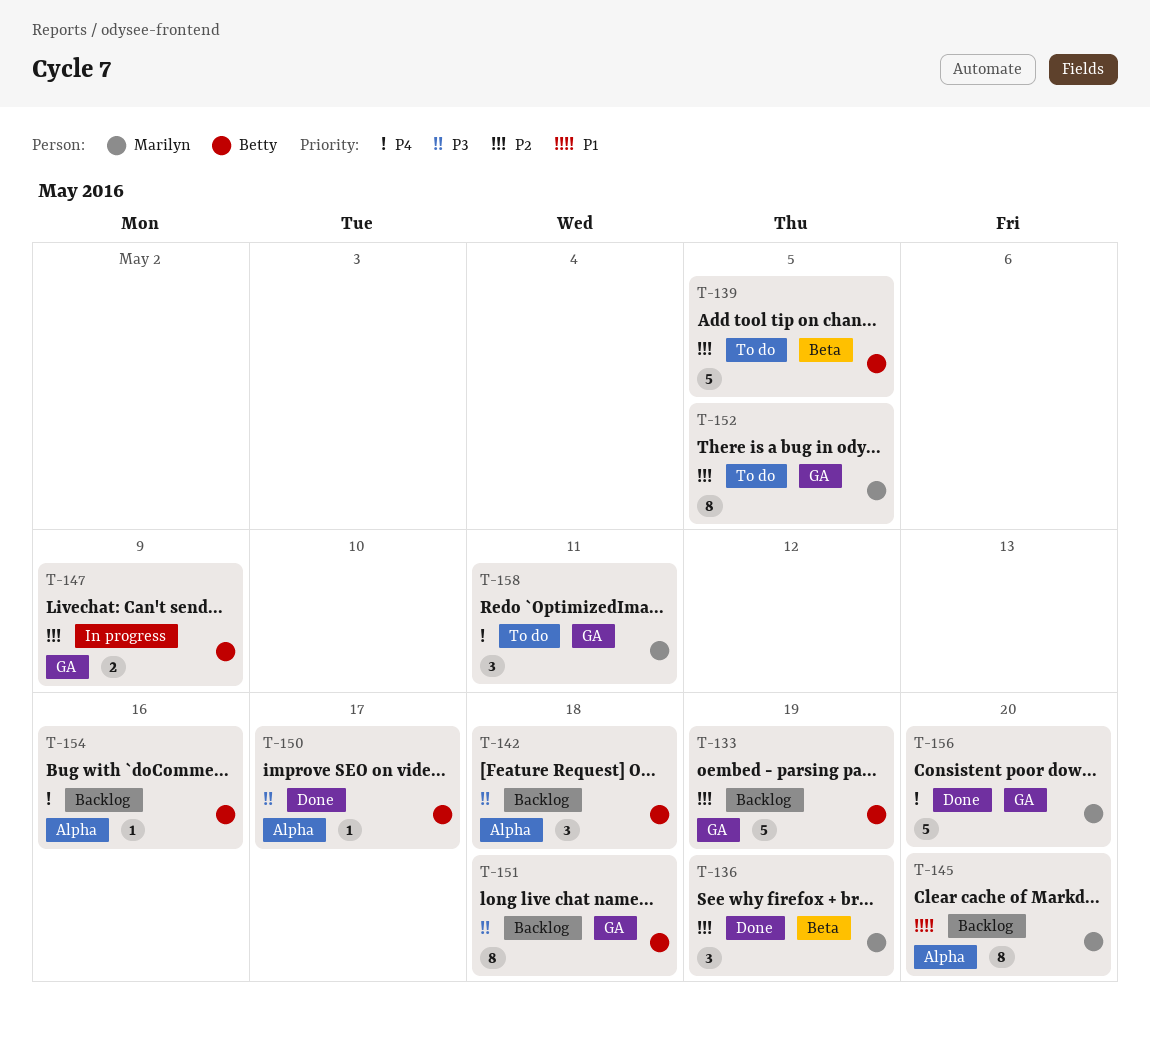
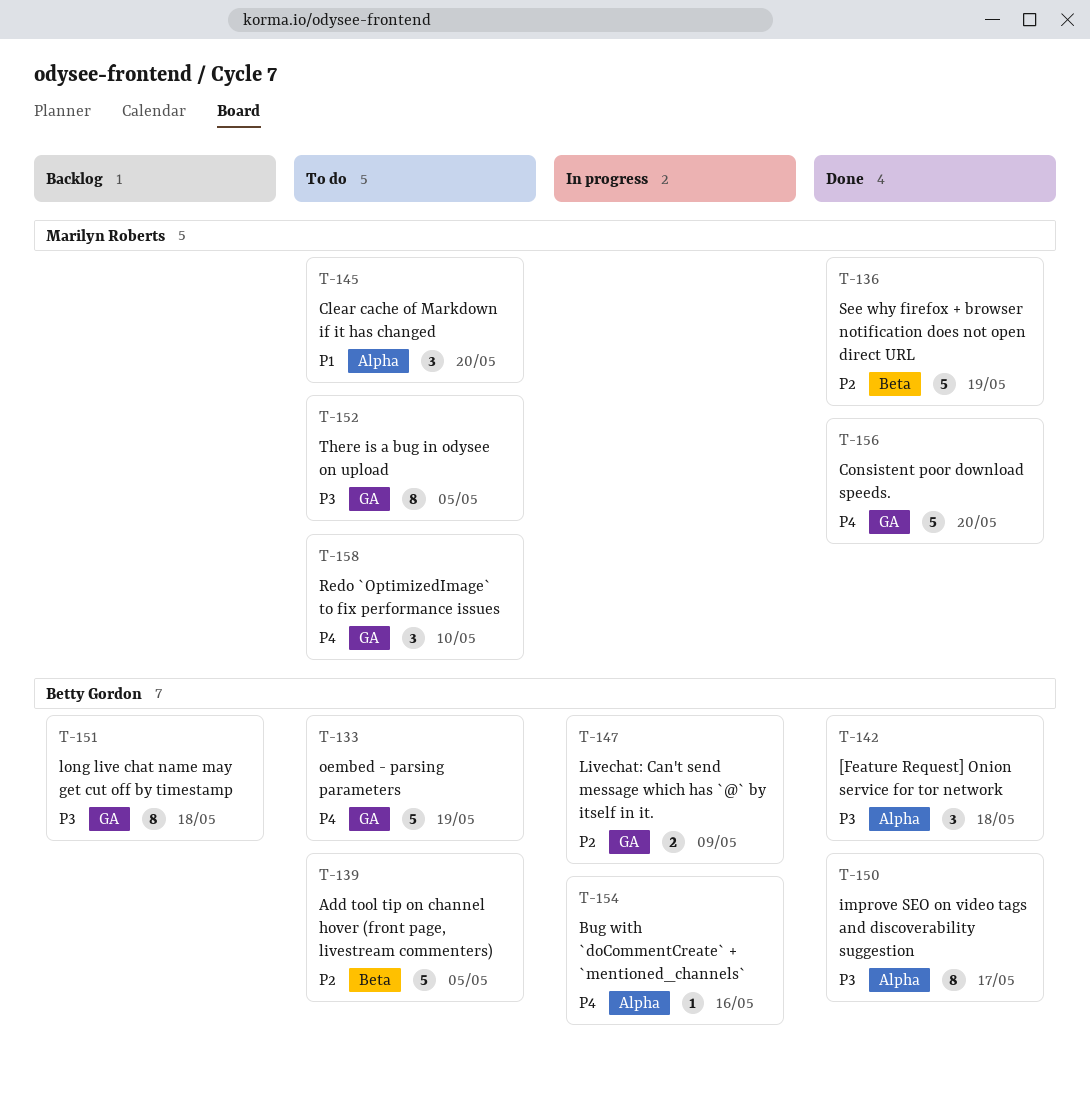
T-133, status: Backlog -> To do
T-133, priority: P2 -> P4
T-136, estimate: 3 -> 5
T-142, status: Backlog -> Done
T-145, status: Backlog -> To do
T-145, estimate: 8 -> 3
T-150, estimate: 1 -> 8
T-152, priority: P2 -> P3
T-154, status: Backlog -> In progress
T-158, due: May 11 -> May 10

